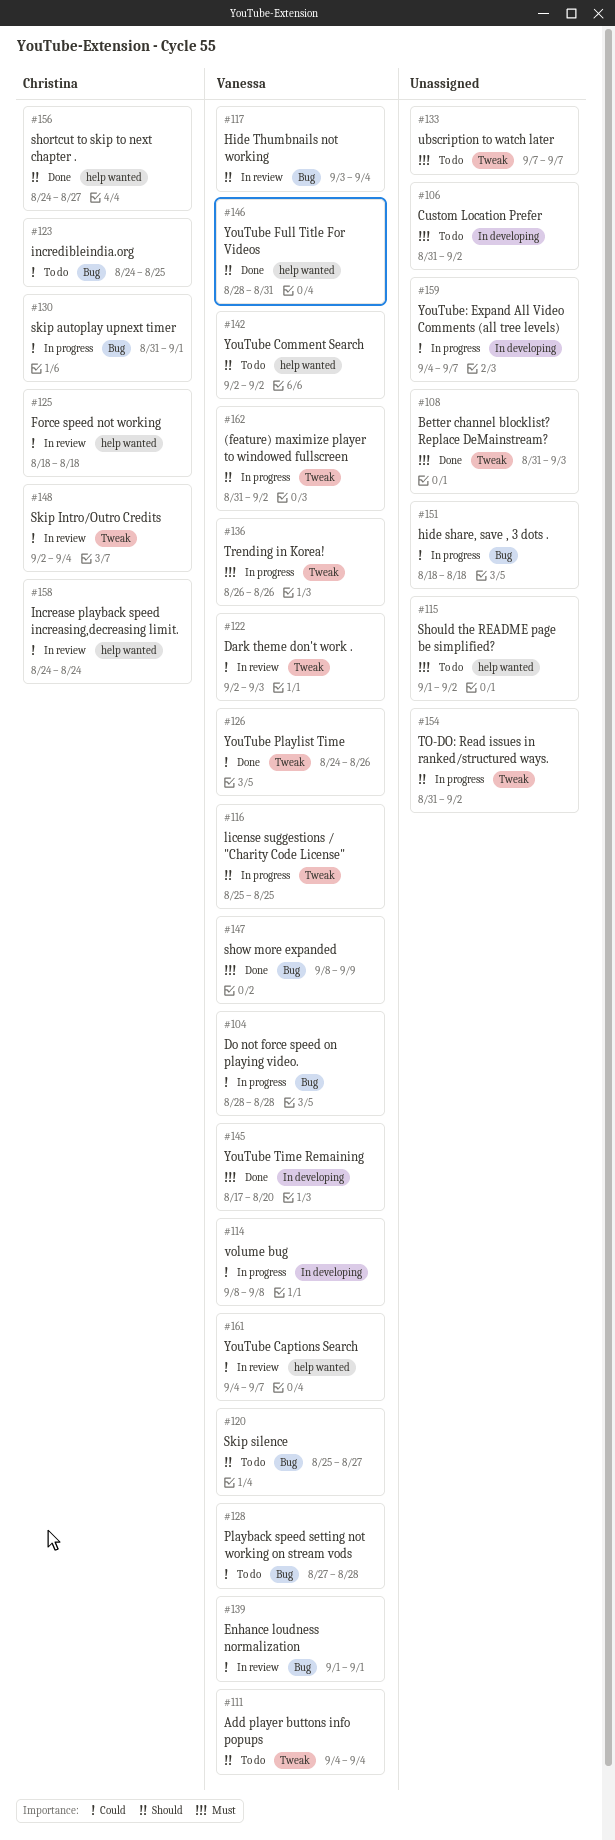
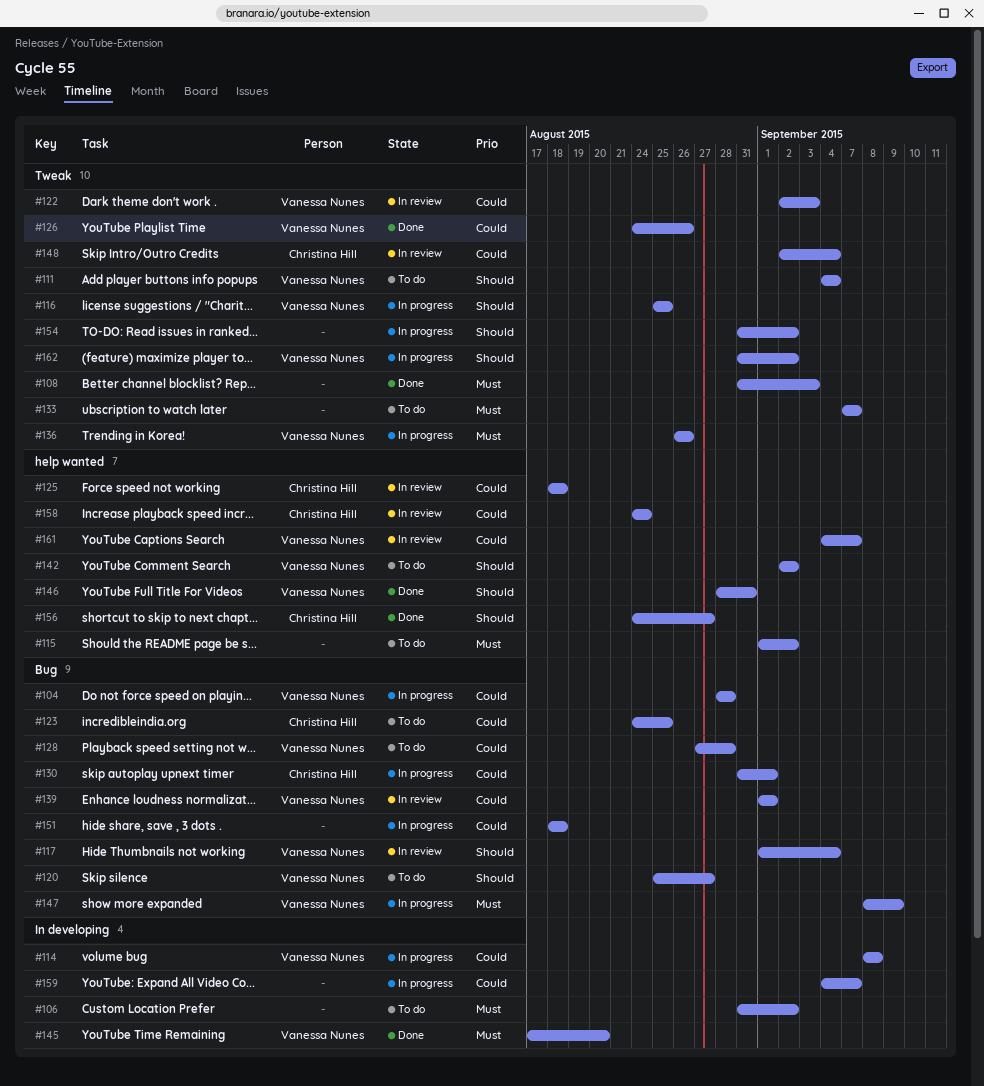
#117, start: Sep 3 -> Sep 1
#147, status: Done -> In progress

